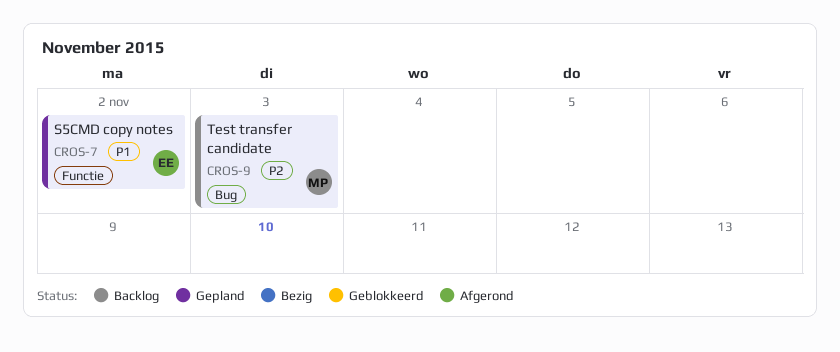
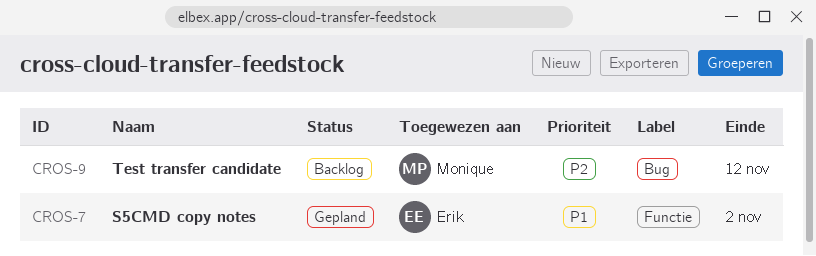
CROS-9, due: Nov 3 -> Nov 12

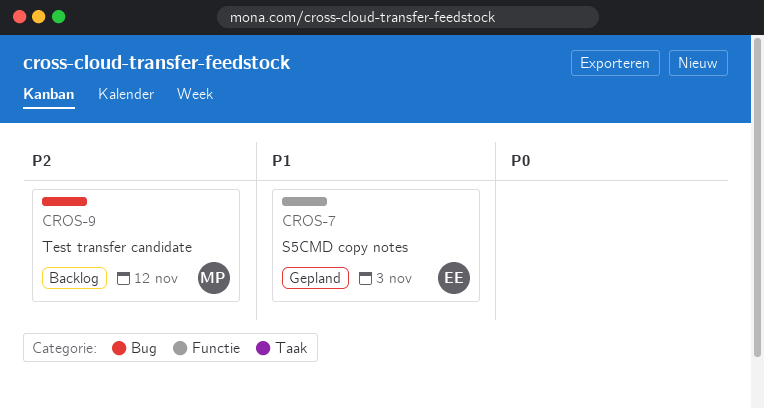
CROS-7, due: Nov 2 -> Nov 3

